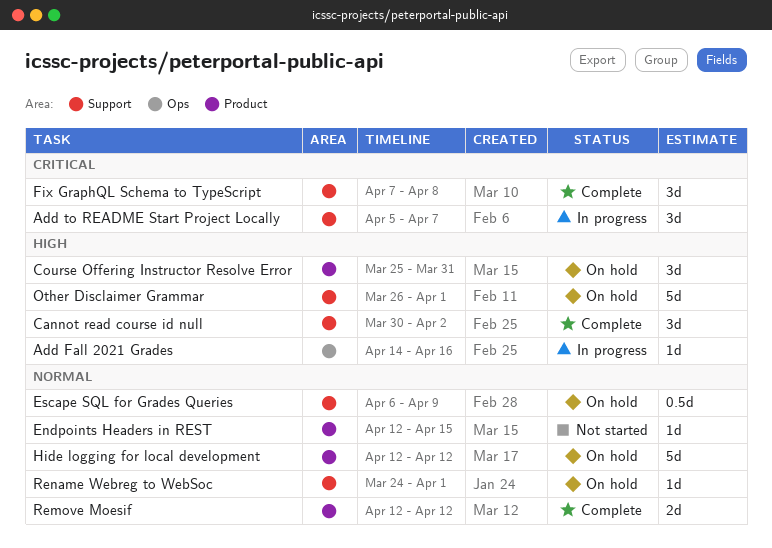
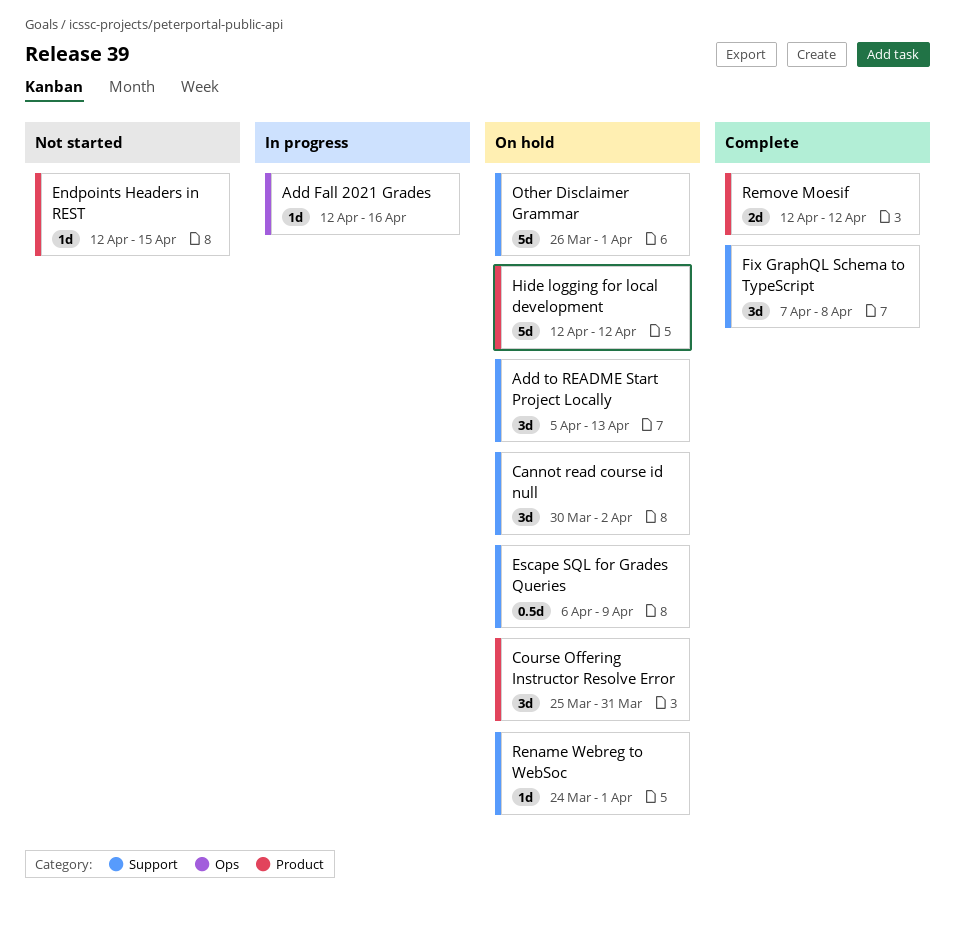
Add Fall 2021 Grades, start: Apr 14 -> Apr 12
Add to README Start Project Locally, status: In progress -> On hold
Add to README Start Project Locally, due: Apr 7 -> Apr 13
Cannot read course id null, status: Complete -> On hold

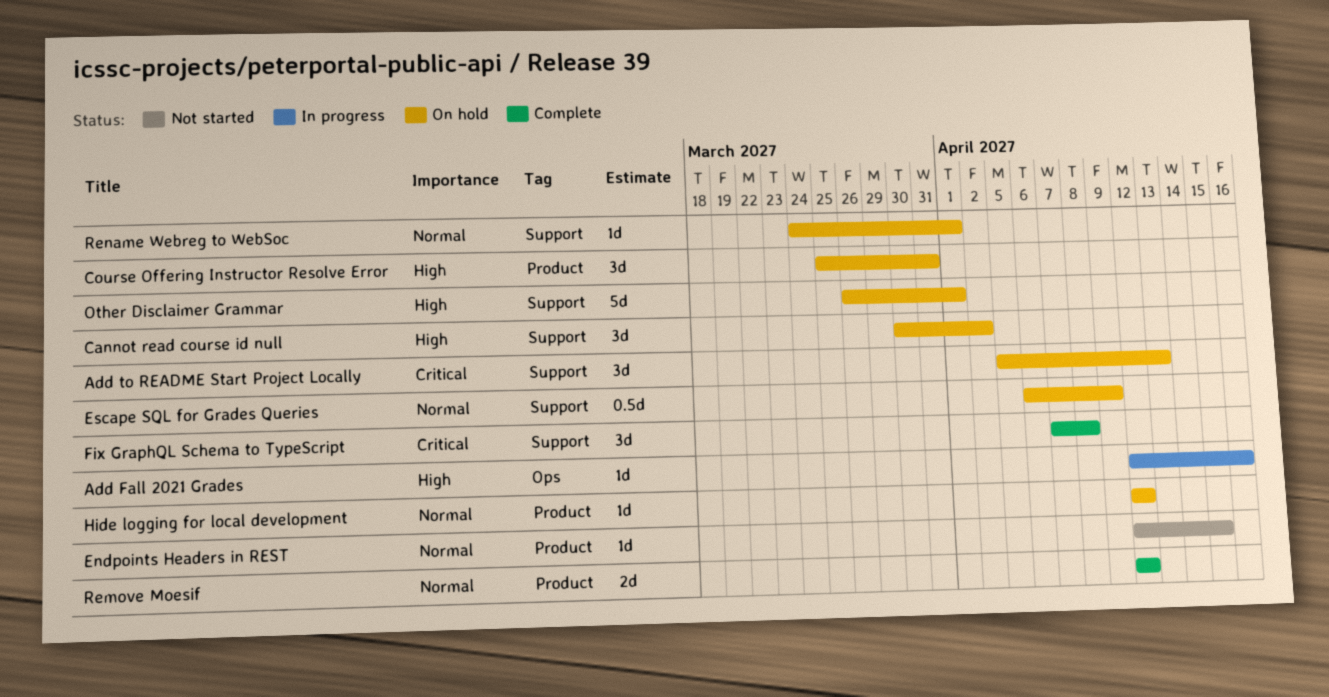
Hide logging for local development, estimate: 5d -> 1d

